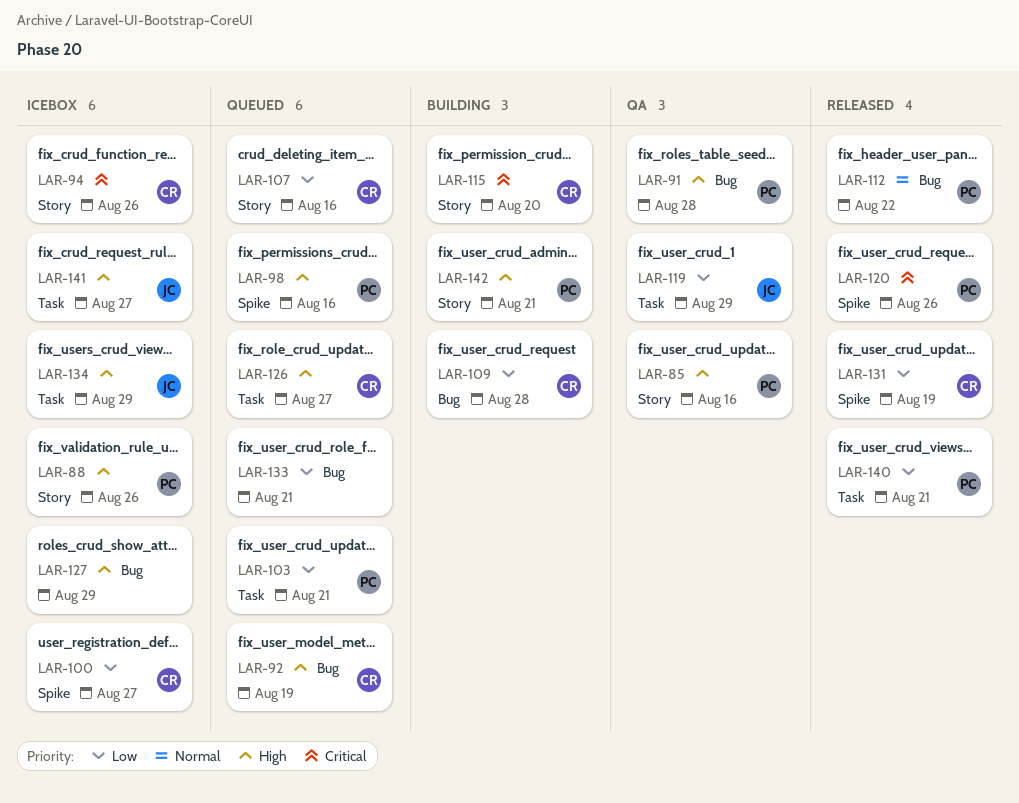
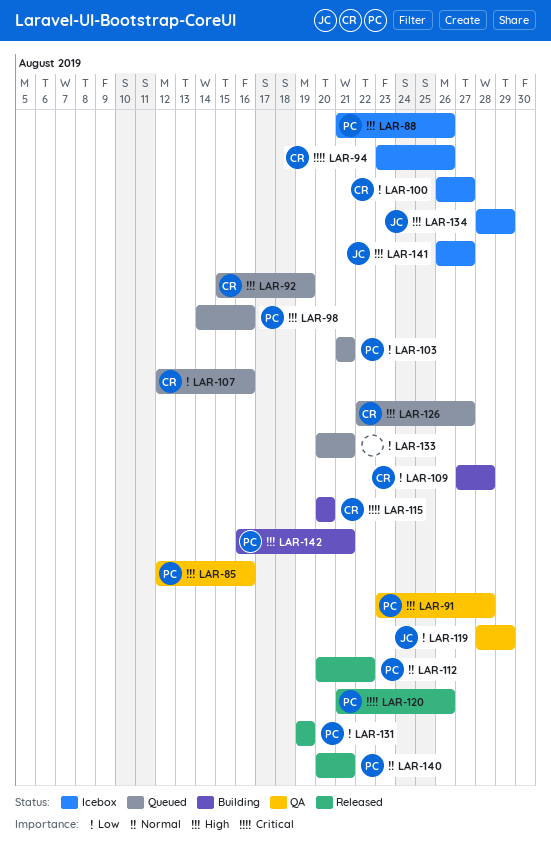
LAR-127: present -> none
LAR-131, owner: CR -> PC
LAR-140, priority: Low -> Normal

